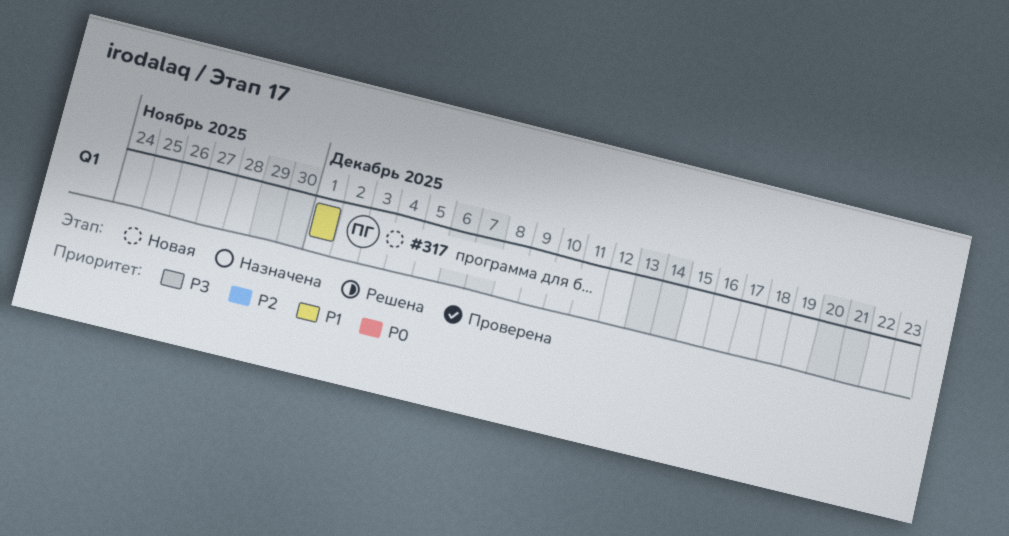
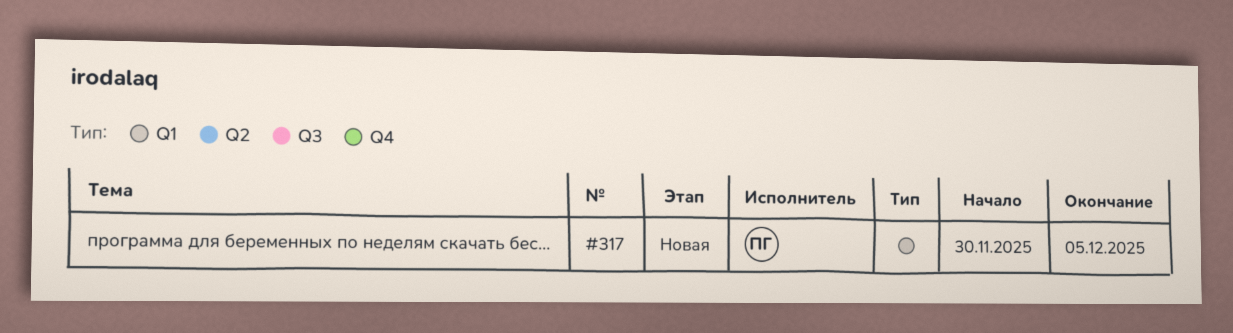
#317, start: Dec 1 -> Nov 30
#317, due: Dec 1 -> Dec 5

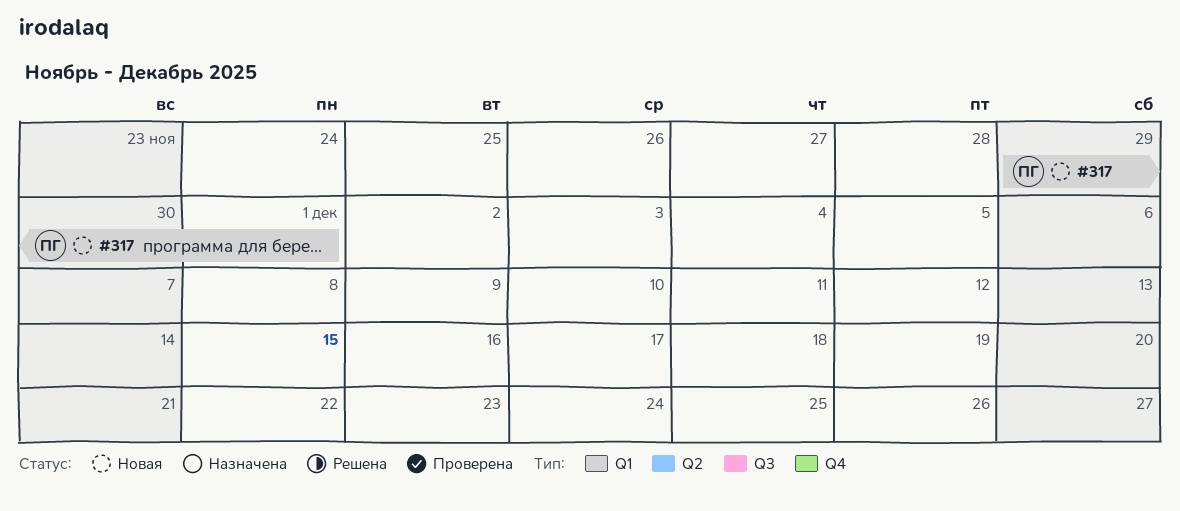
#317, start: Nov 30 -> Nov 29
#317, due: Dec 5 -> Dec 1

